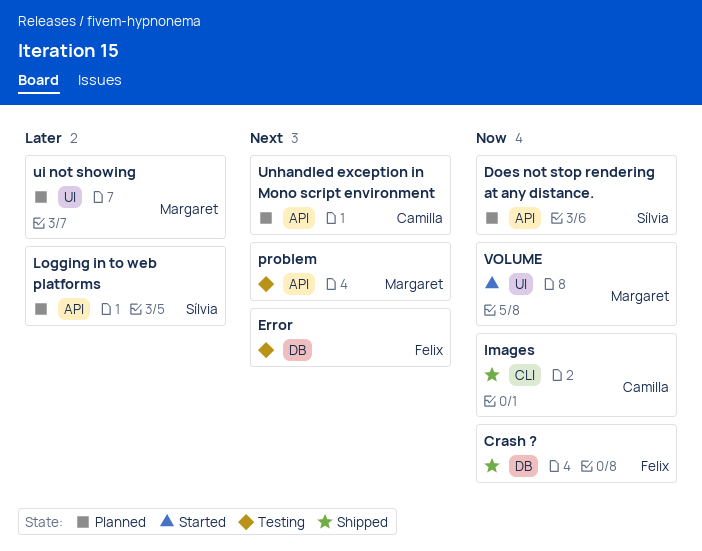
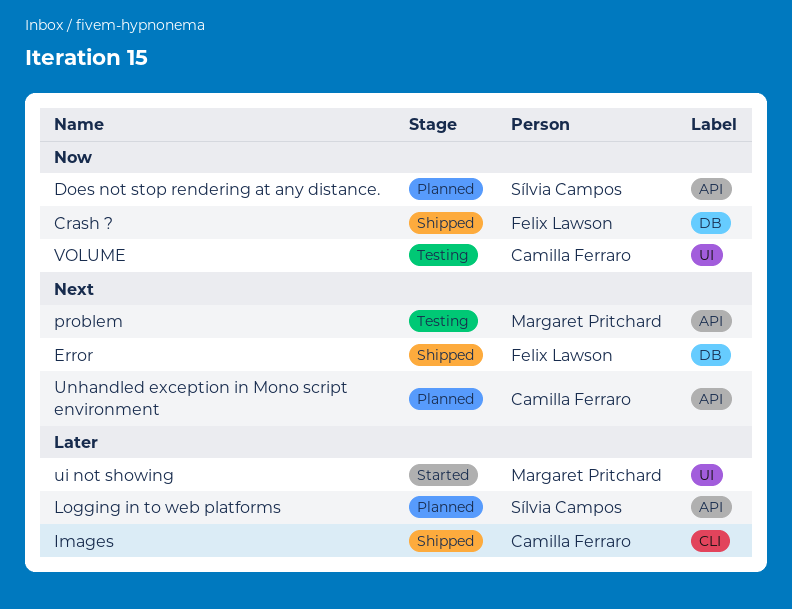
Error, status: Testing -> Shipped
Images, priority: Now -> Later
ui not showing, status: Planned -> Started
VOLUME, status: Started -> Testing
VOLUME, owner: Margaret Pritchard -> Camilla Ferraro

